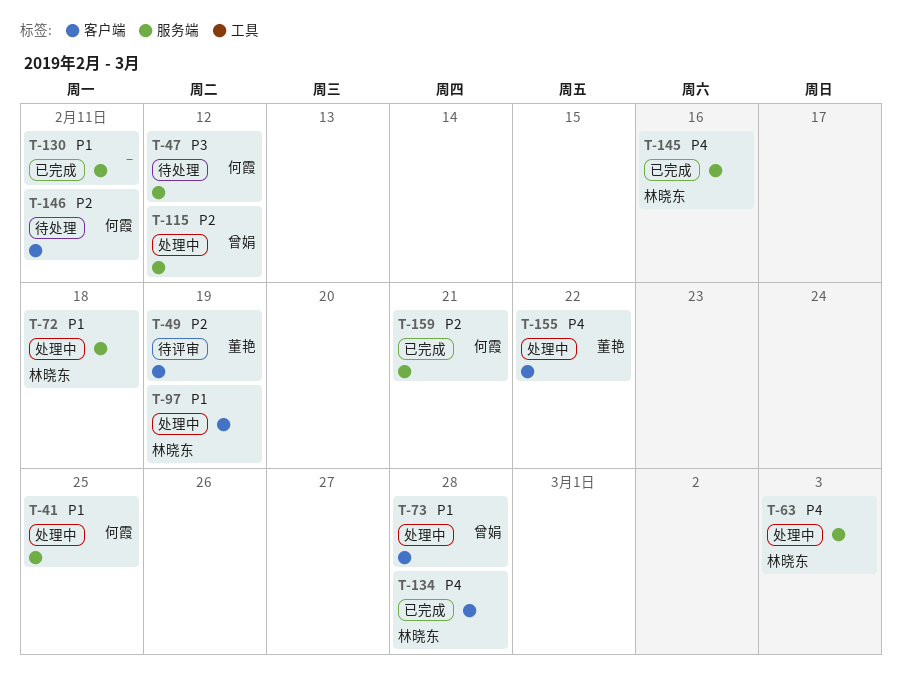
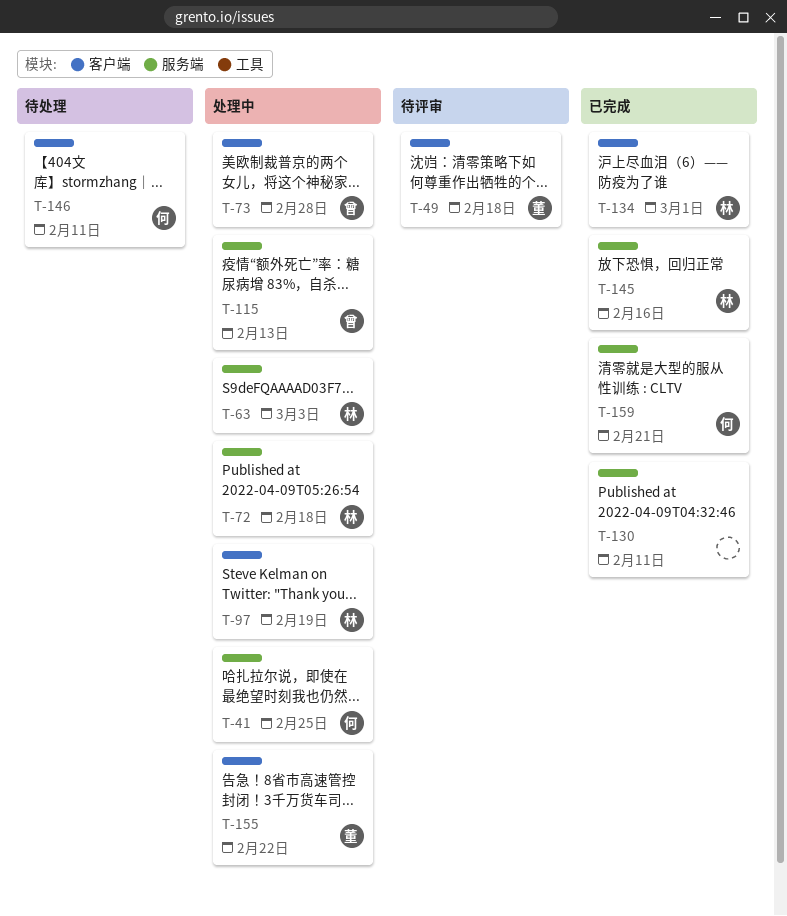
T-47: present -> none
T-49, due: Feb 19 -> Feb 18
T-115, due: Feb 12 -> Feb 13
T-134, due: Feb 28 -> Mar 1

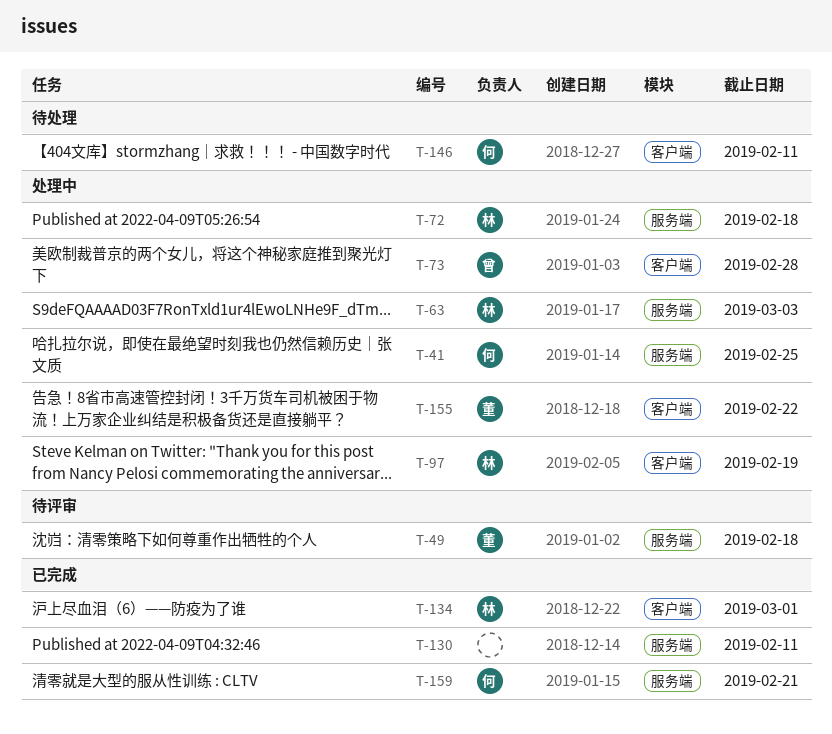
T-49, label: 客户端 -> 服务端
T-115: present -> none
T-145: present -> none

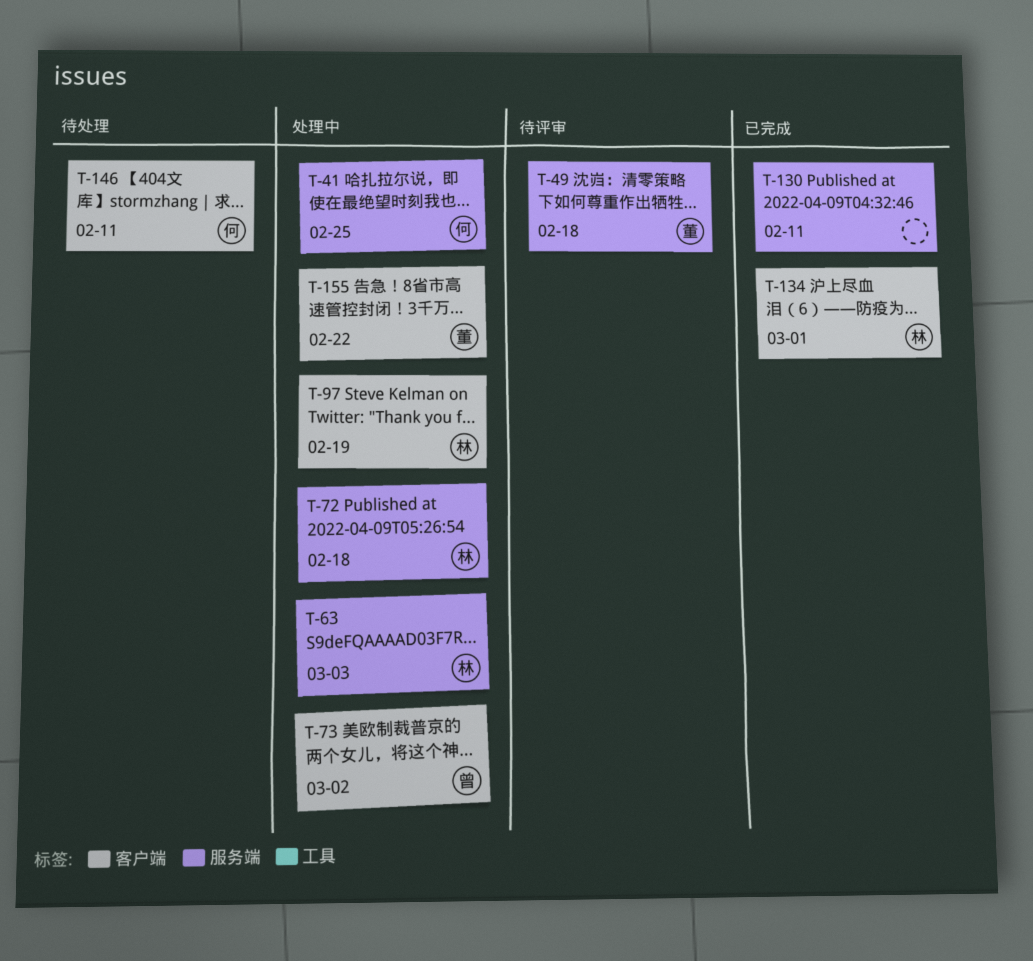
T-73, due: Feb 28 -> Mar 2
T-159: present -> none

